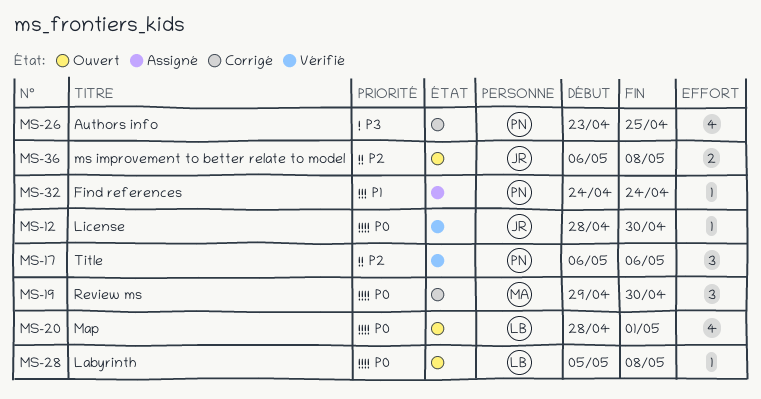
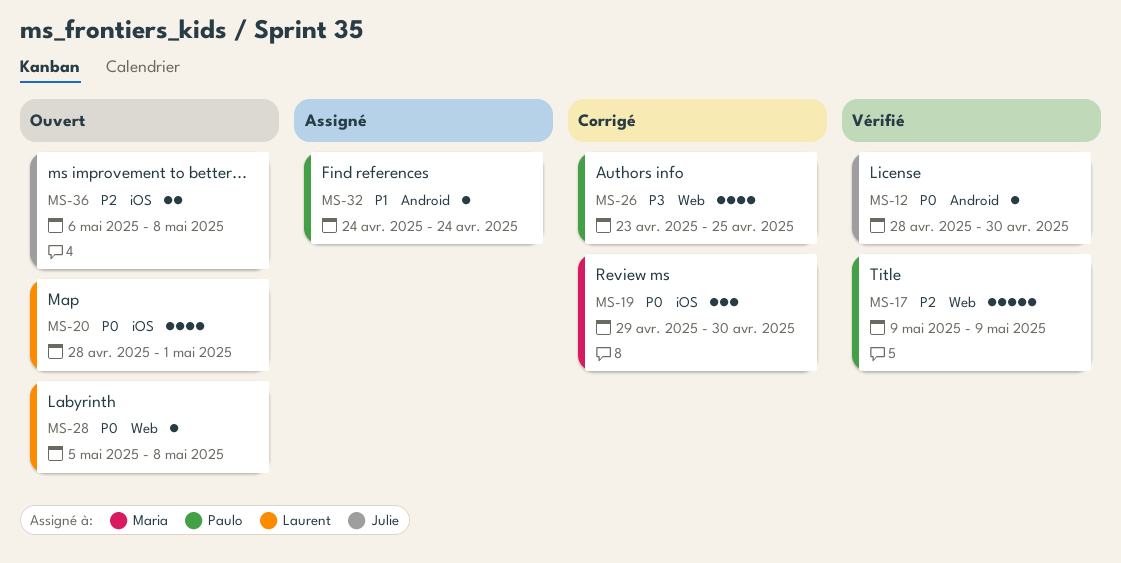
MS-17, estimate: 3 -> 5
MS-17, start: May 6 -> May 9
MS-17, due: May 6 -> May 9

